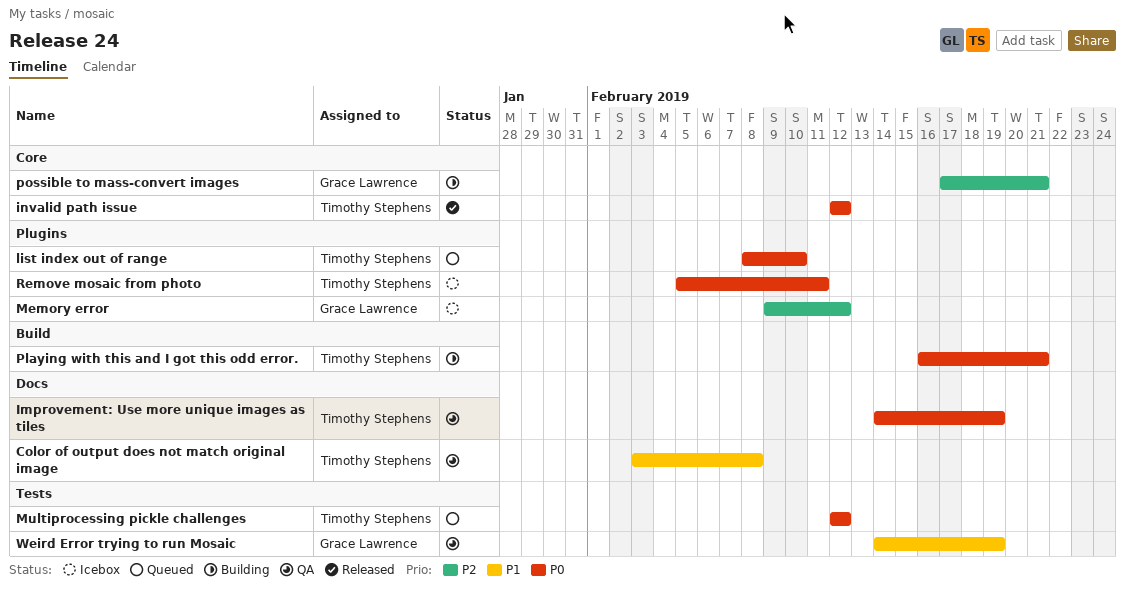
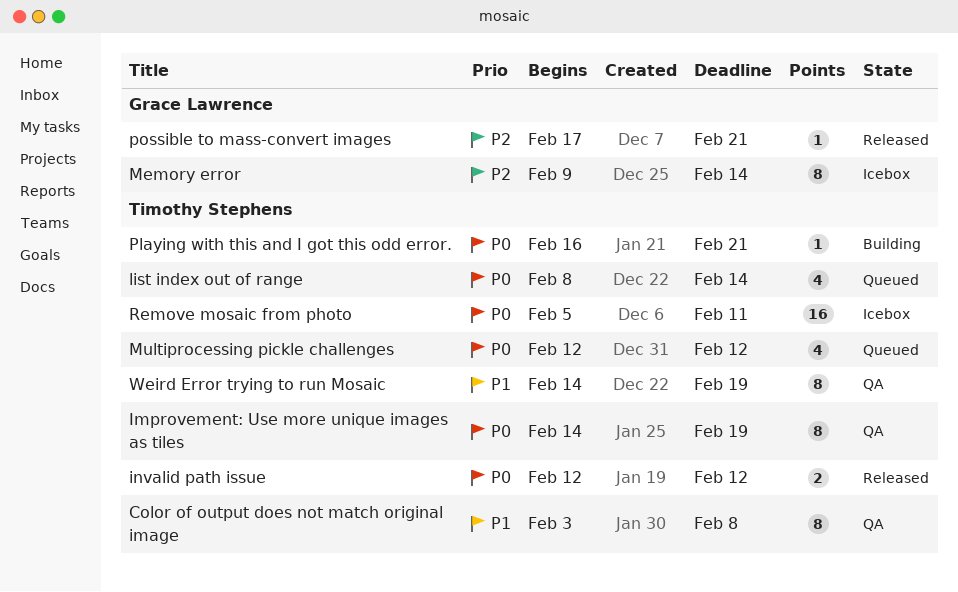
list index out of range, due: Feb 10 -> Feb 14
Memory error, due: Feb 12 -> Feb 14
possible to mass-convert images, status: Building -> Released
Weird Error trying to run Mosaic, owner: Grace Lawrence -> Timothy Stephens

